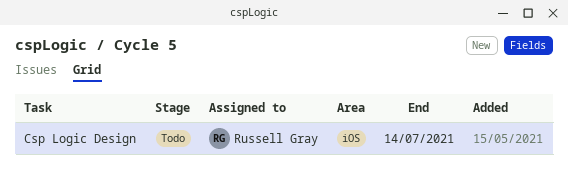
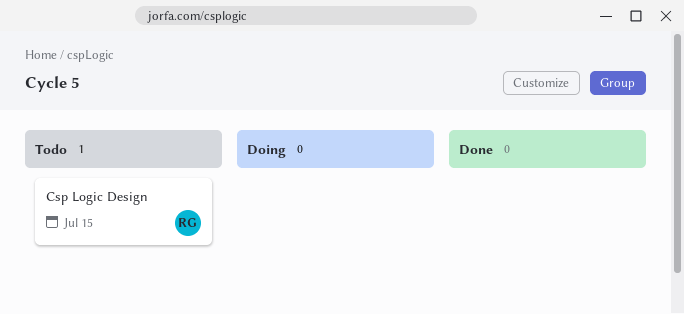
Csp Logic Design, due: Jul 14 -> Jul 15

